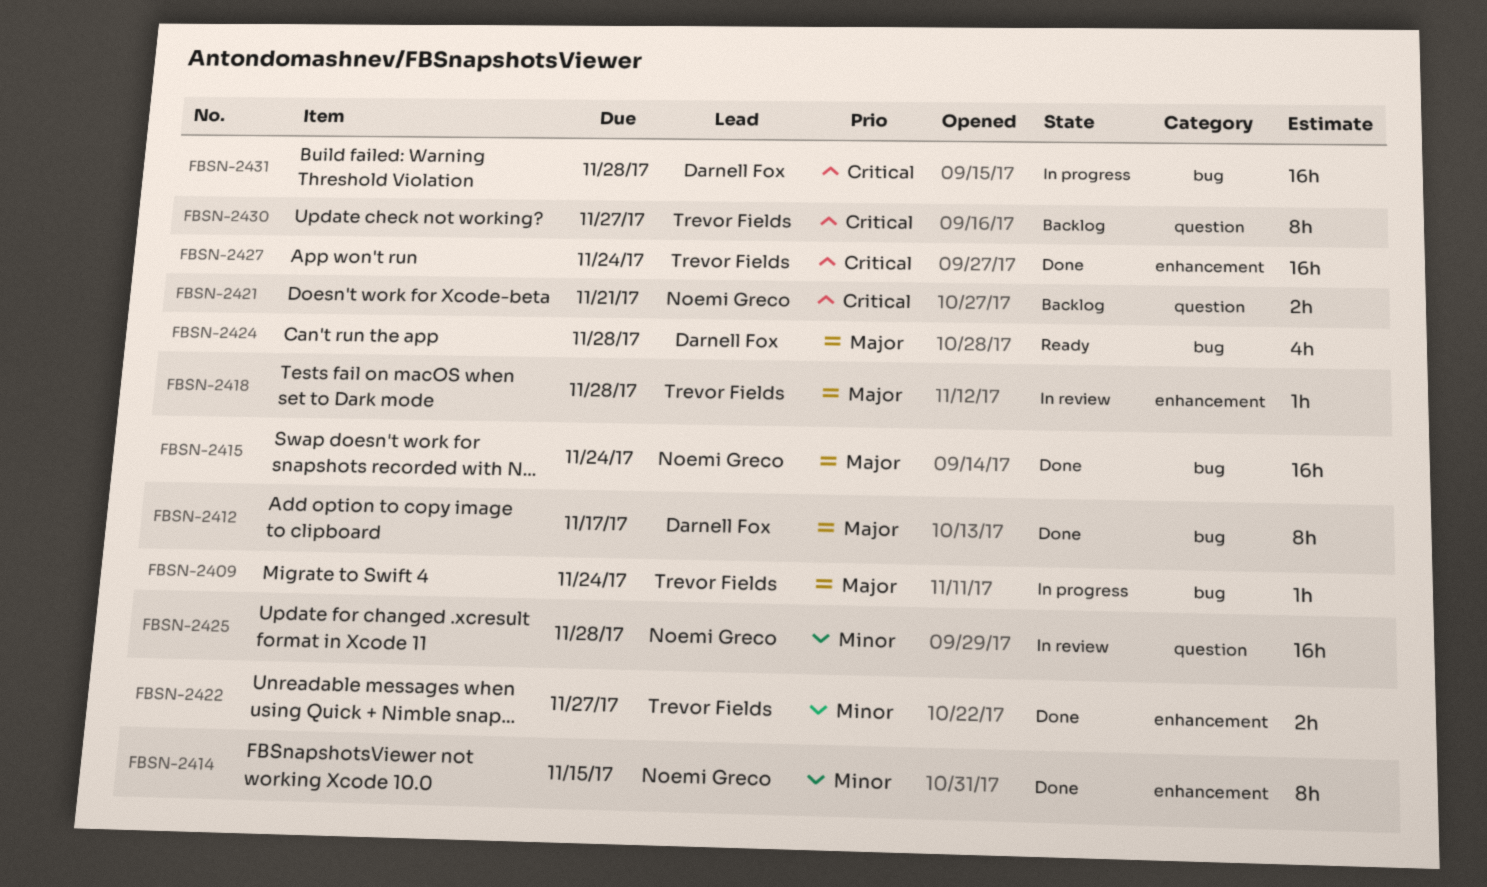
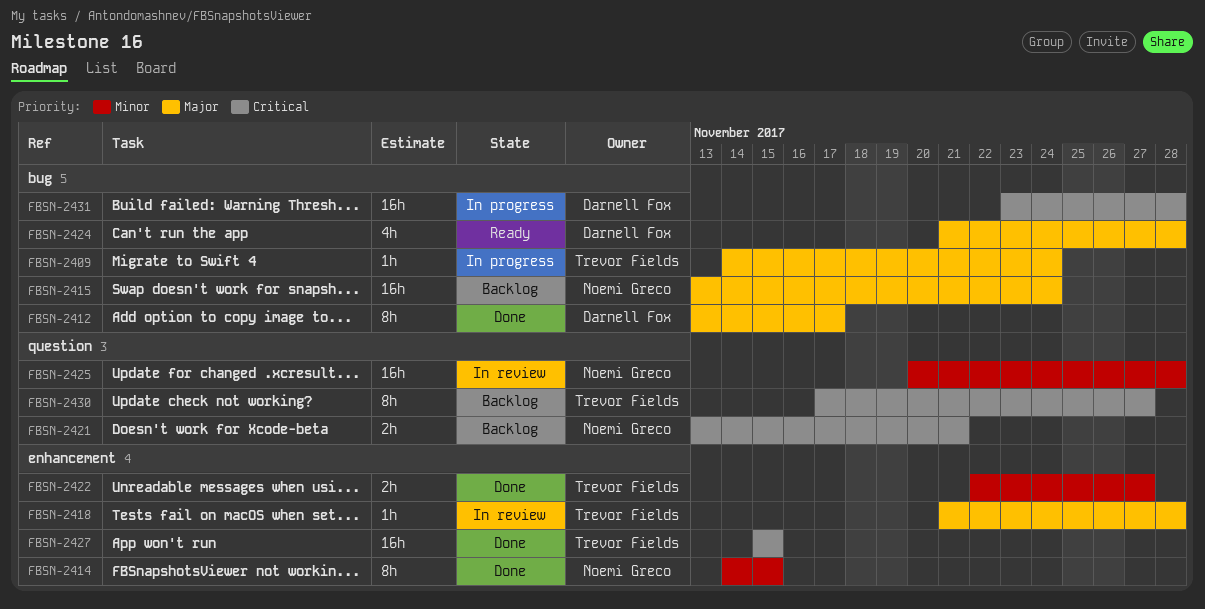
FBSN-2415, status: Done -> Backlog
FBSN-2427, due: Nov 24 -> Nov 15

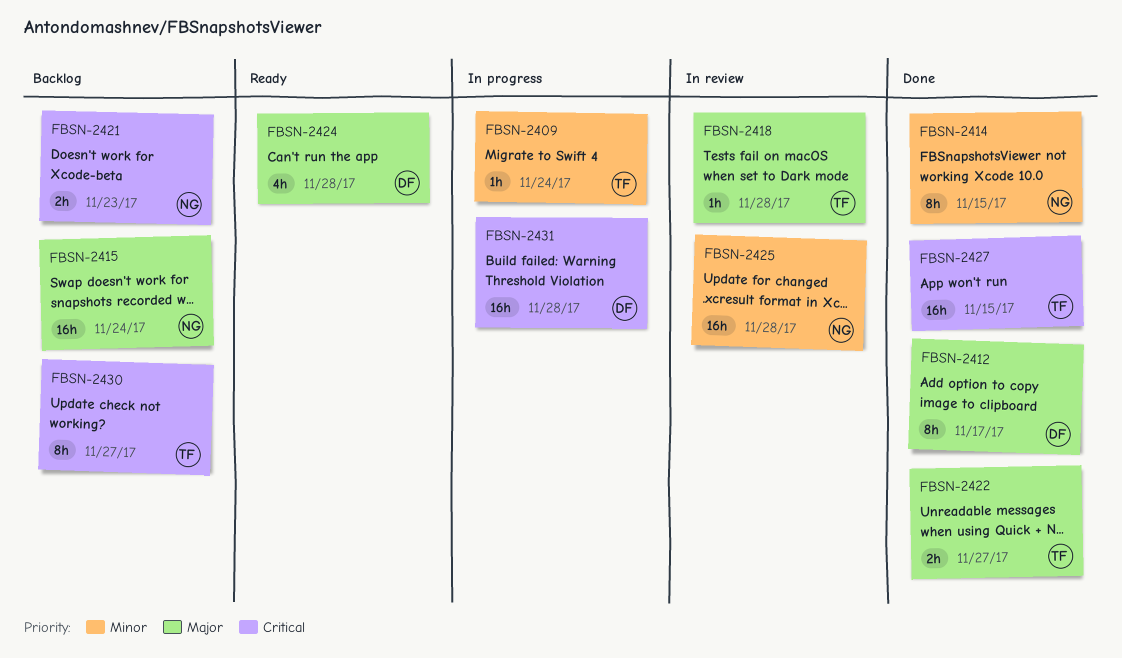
FBSN-2409, priority: Major -> Minor
FBSN-2421, due: Nov 21 -> Nov 23
FBSN-2422, priority: Minor -> Major

